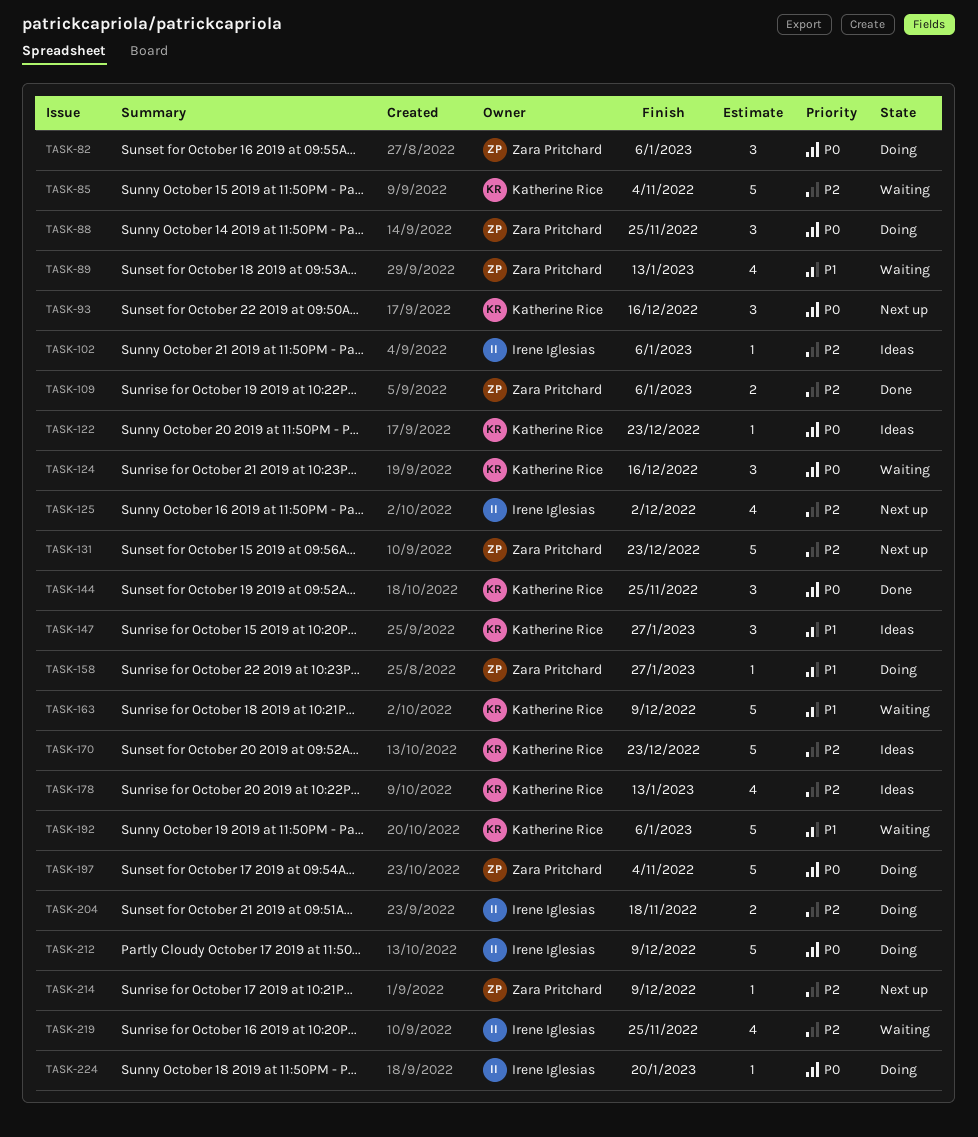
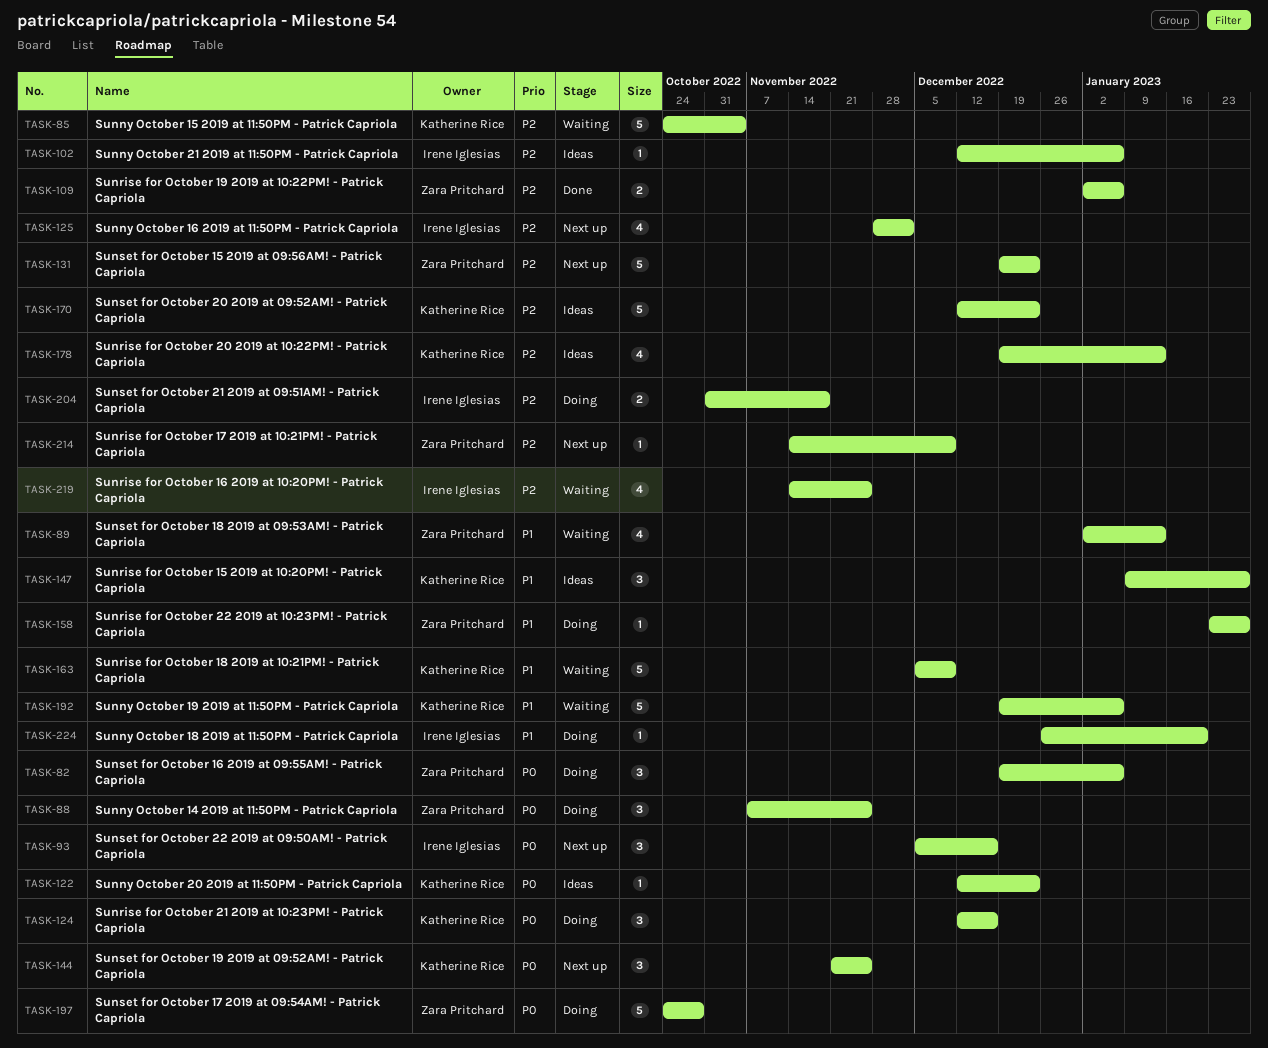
TASK-93, owner: Katherine Rice -> Irene Iglesias
TASK-124, status: Waiting -> Doing
TASK-144, status: Done -> Next up
TASK-197, due: Nov 4 -> Oct 28
TASK-212: present -> none
TASK-224, priority: P0 -> P1

